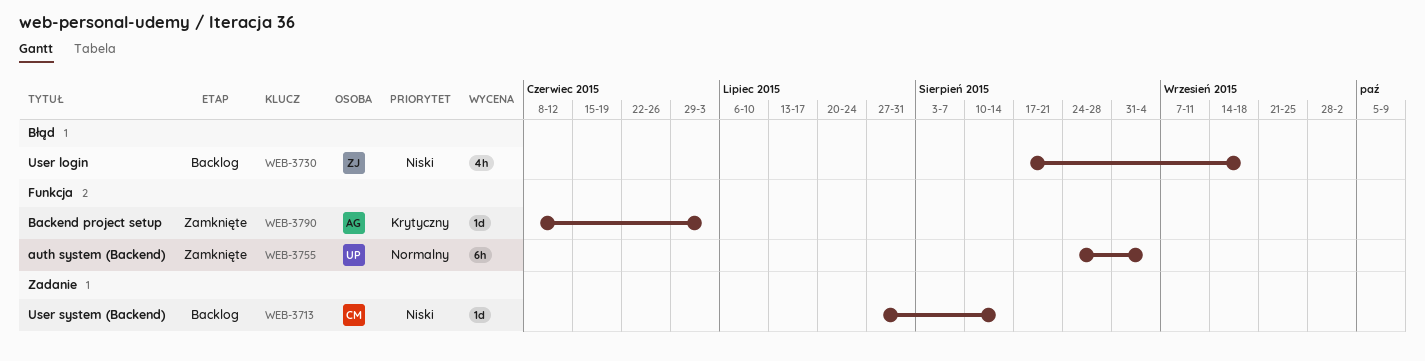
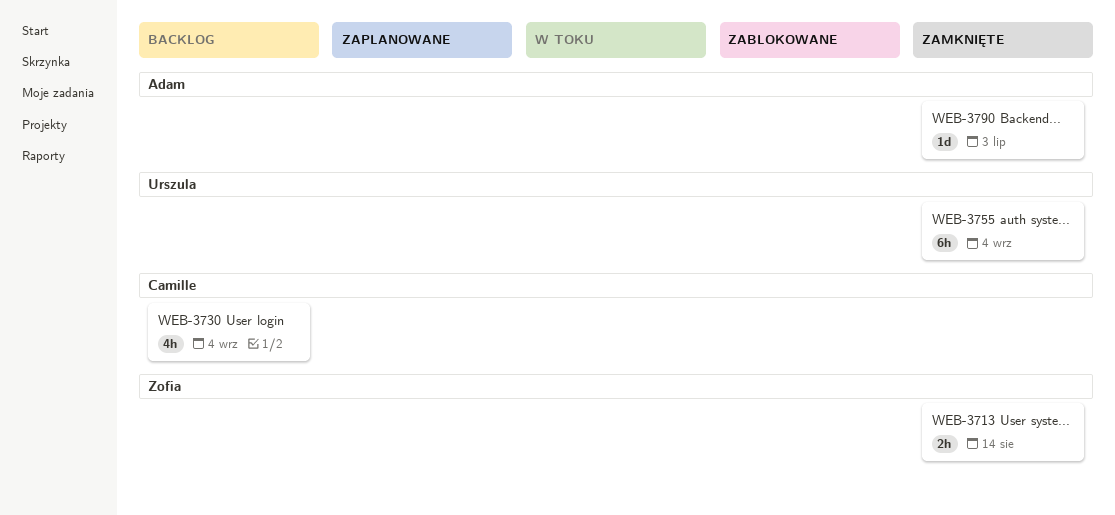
WEB-3713, status: Backlog -> Zamknięte
WEB-3713, owner: Camille -> Zofia
WEB-3713, estimate: 1d -> 2h
WEB-3730, owner: Zofia -> Camille
WEB-3730, due: Sep 18 -> Sep 4

